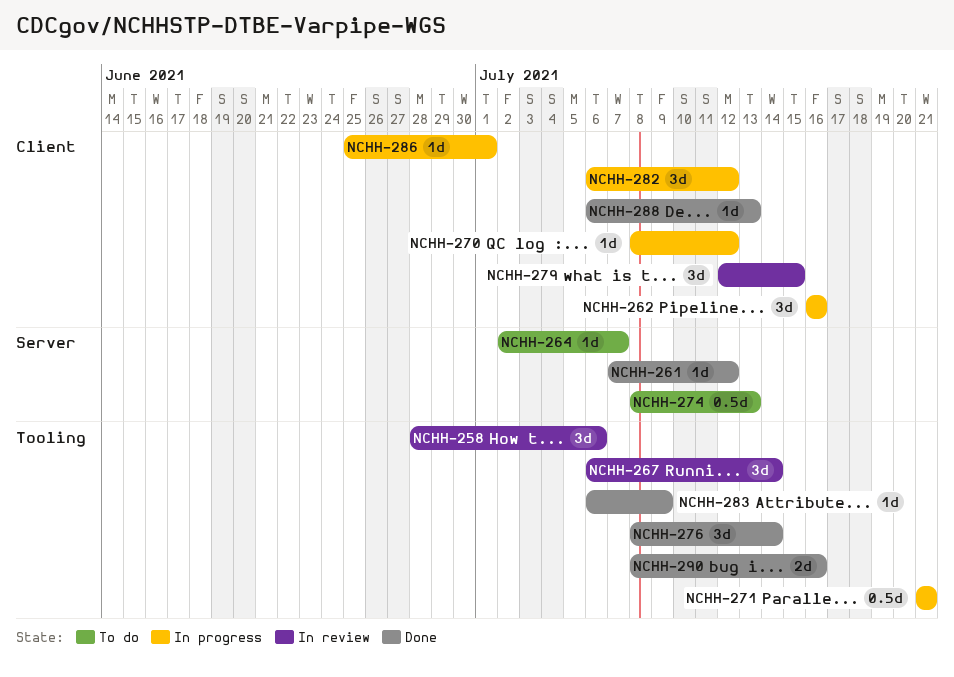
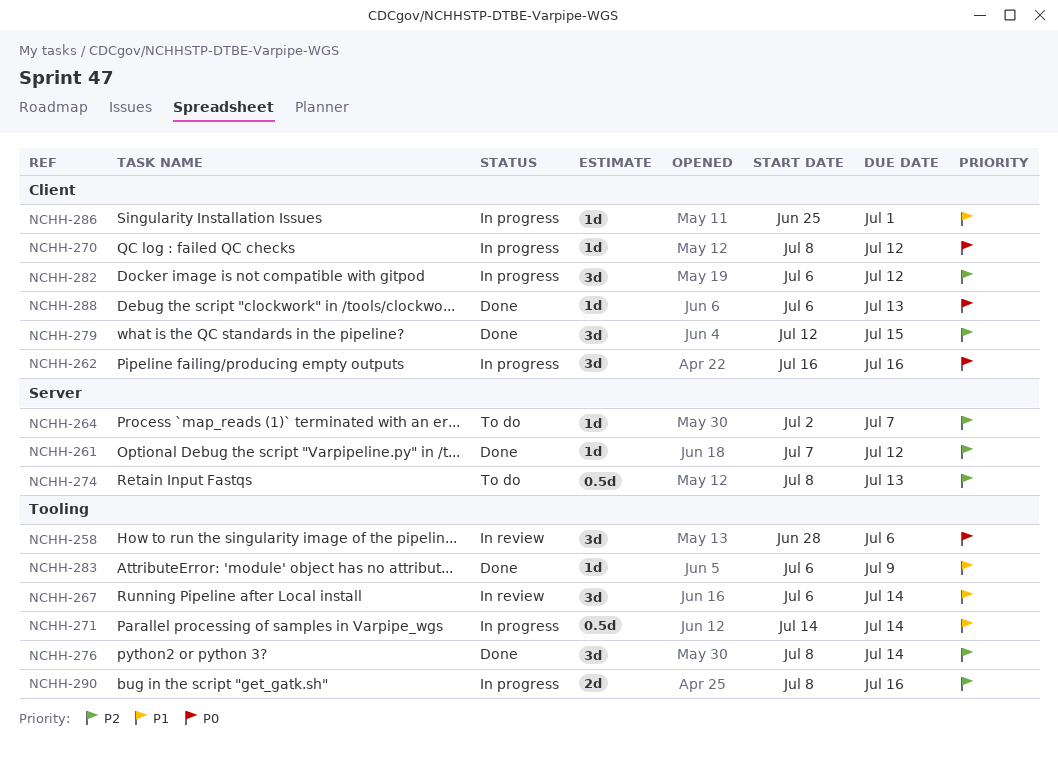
NCHH-271, start: Jul 21 -> Jul 14
NCHH-271, due: Jul 21 -> Jul 14
NCHH-279, status: In review -> Done
NCHH-290, status: Done -> In progress

